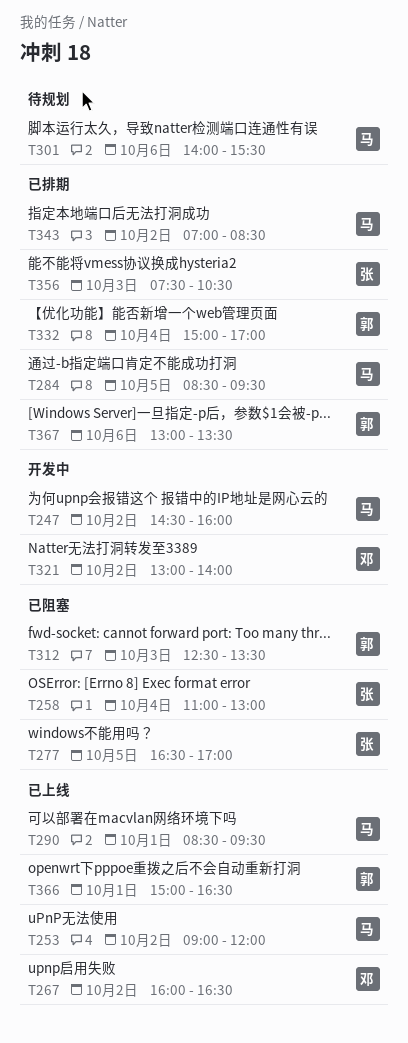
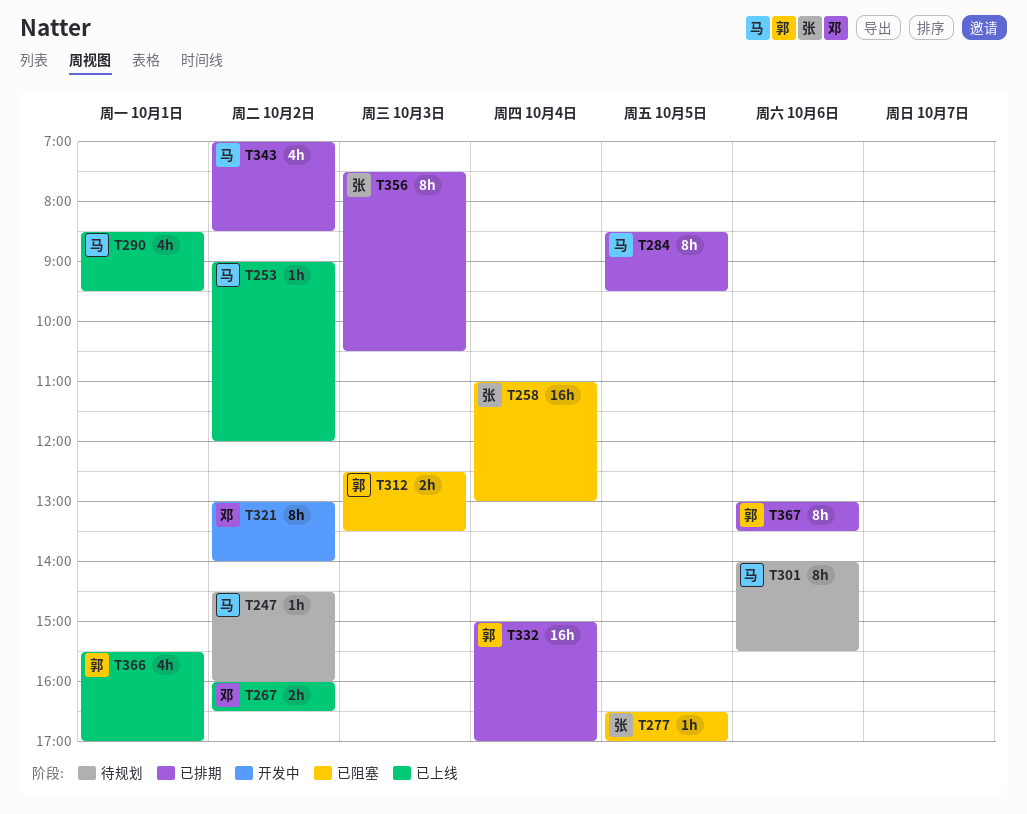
T247, status: 开发中 -> 待规划
T366, begins: 15:00 -> 15:30
T366, ends: 16:30 -> 17:00

